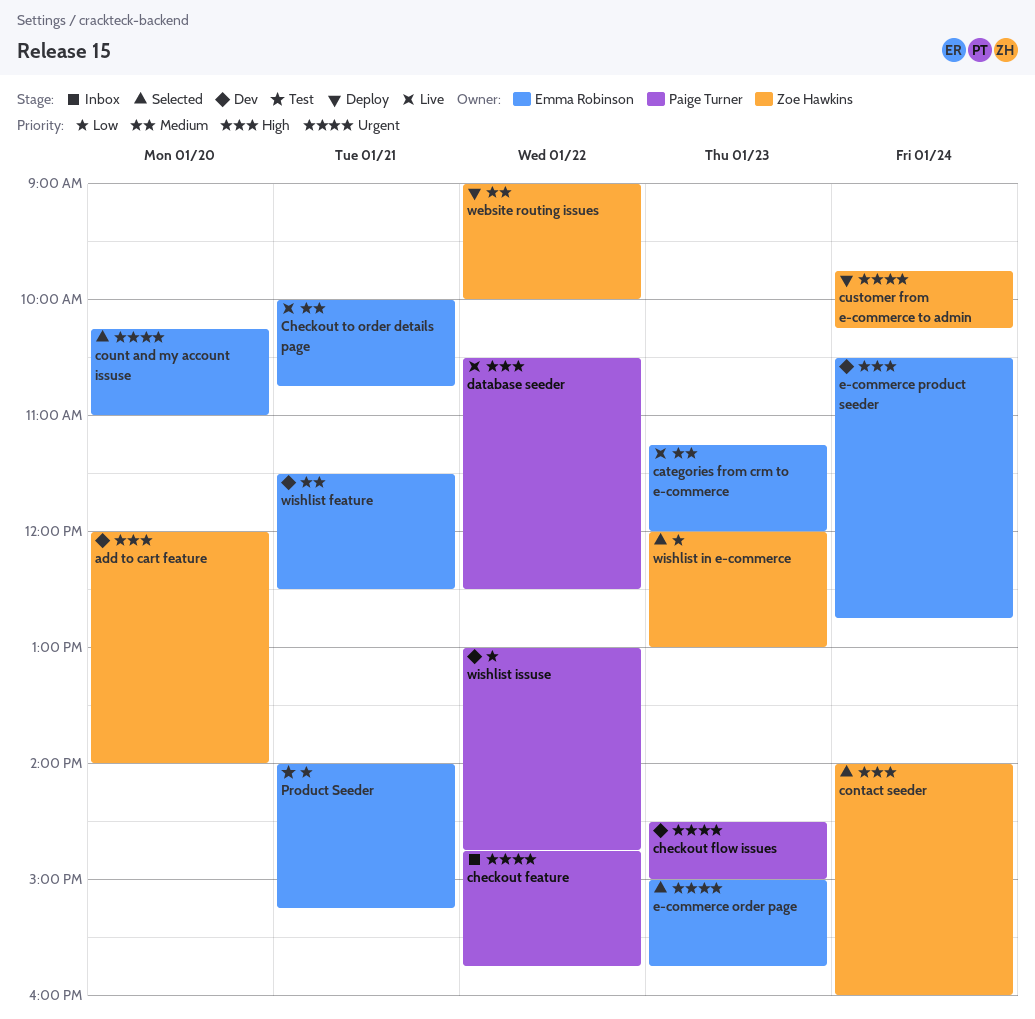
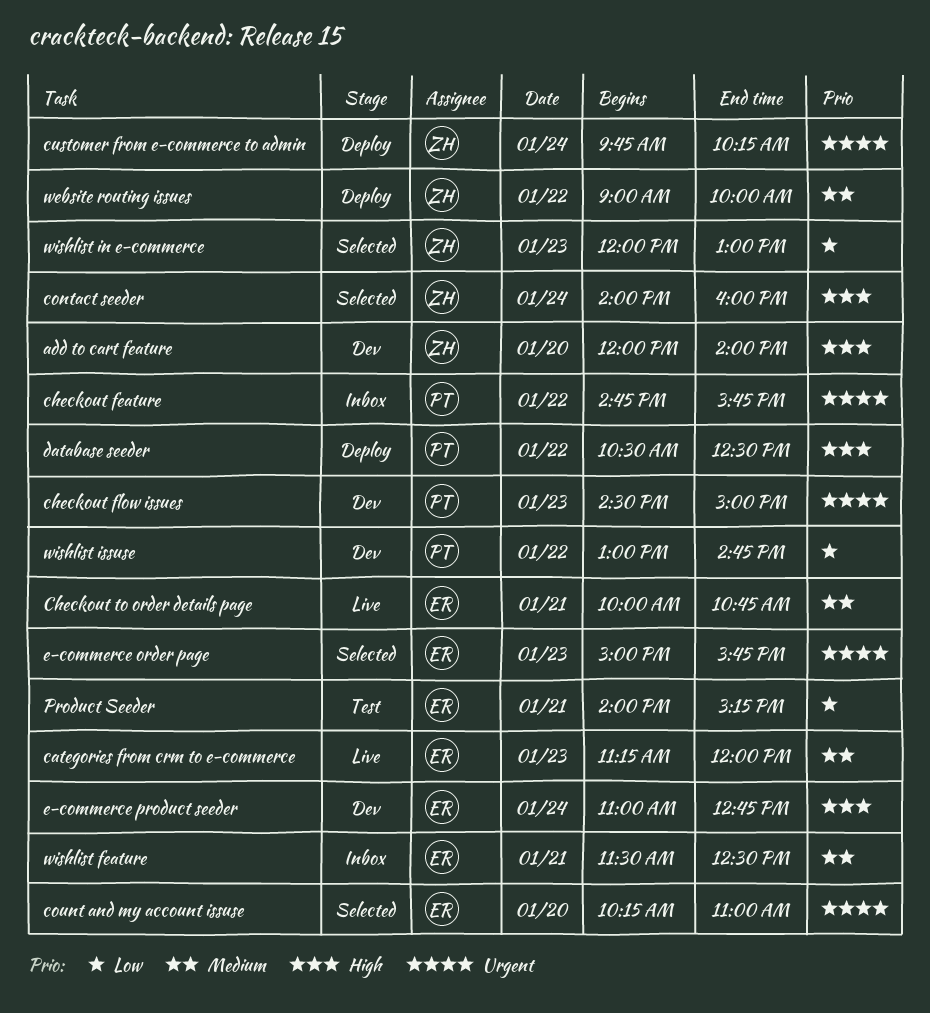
database seeder, status: Live -> Deploy
e-commerce product seeder, begins: 10:30 -> 11:00
wishlist feature, status: Dev -> Inbox

